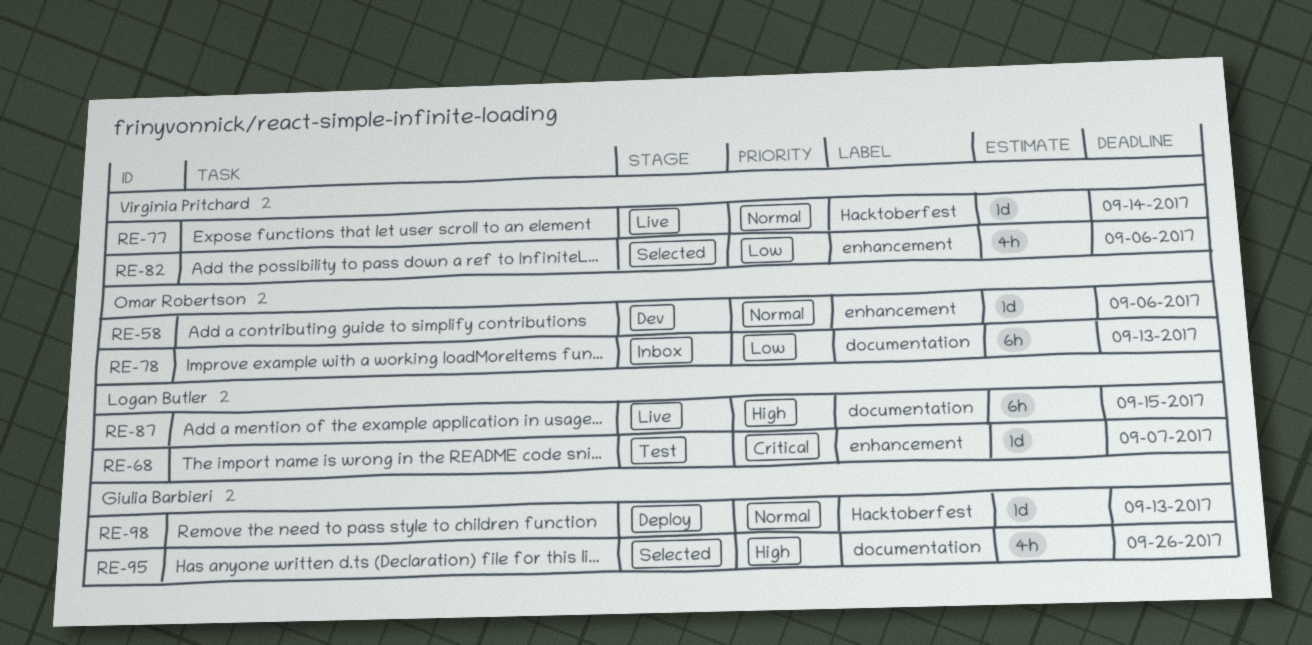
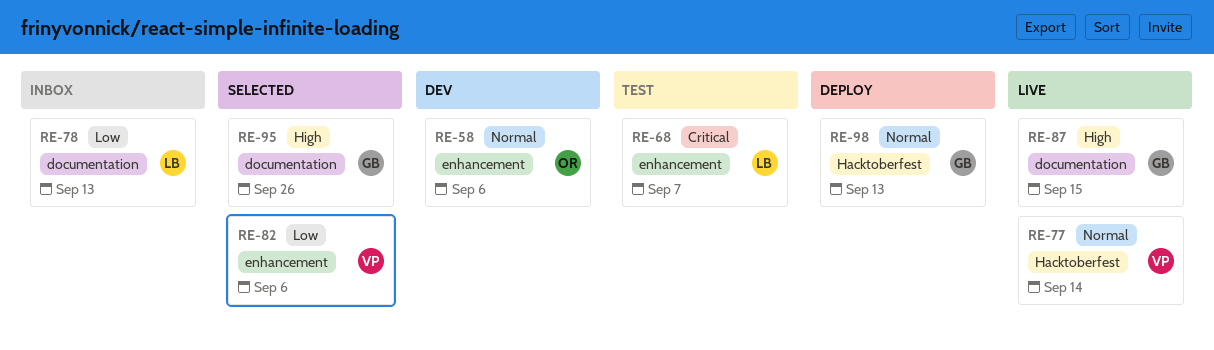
RE-78, owner: Omar Robertson -> Logan Butler
RE-87, owner: Logan Butler -> Giulia Barbieri

